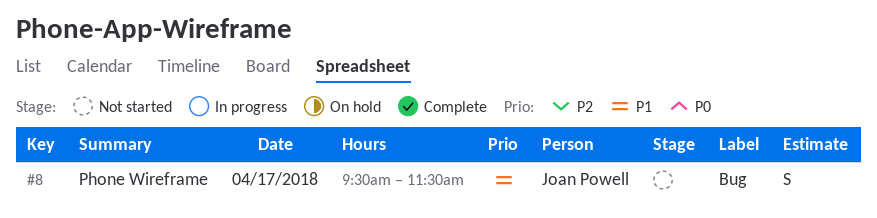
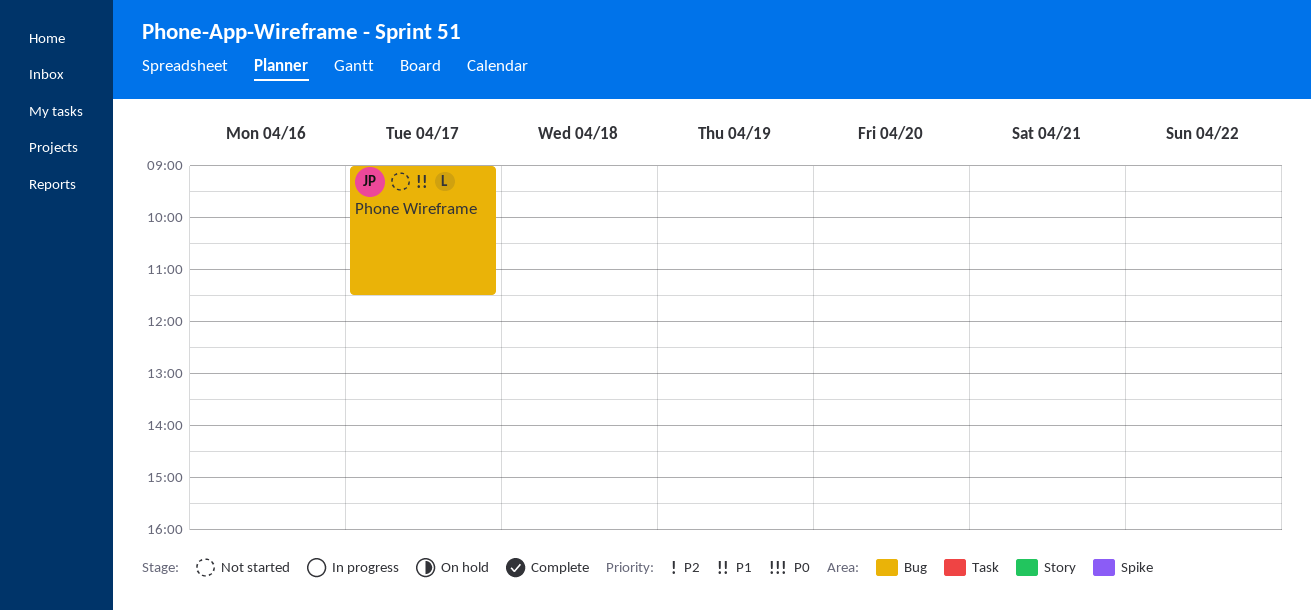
Phone Wireframe, estimate: S -> L
Phone Wireframe, begins: 09:30 -> 09:00

